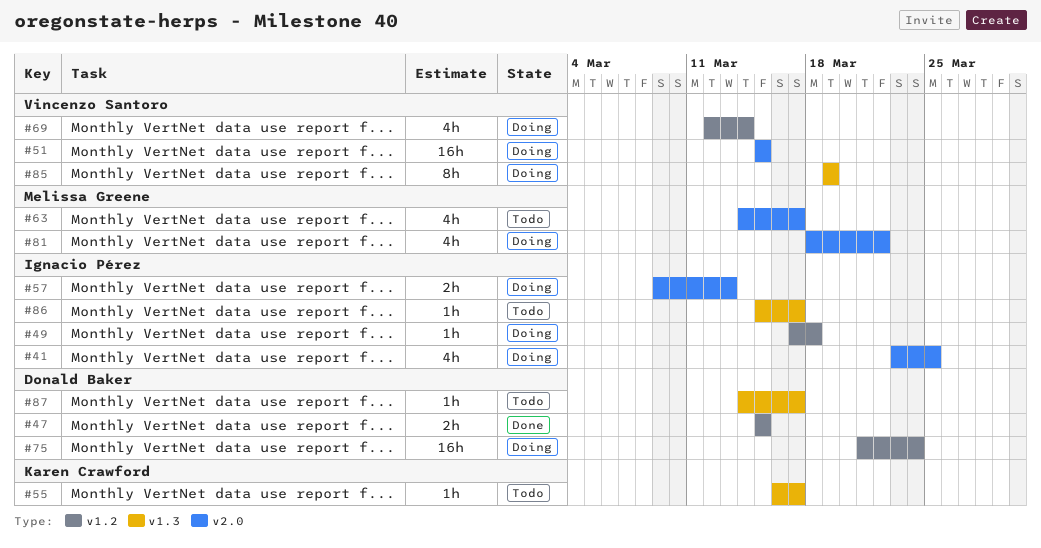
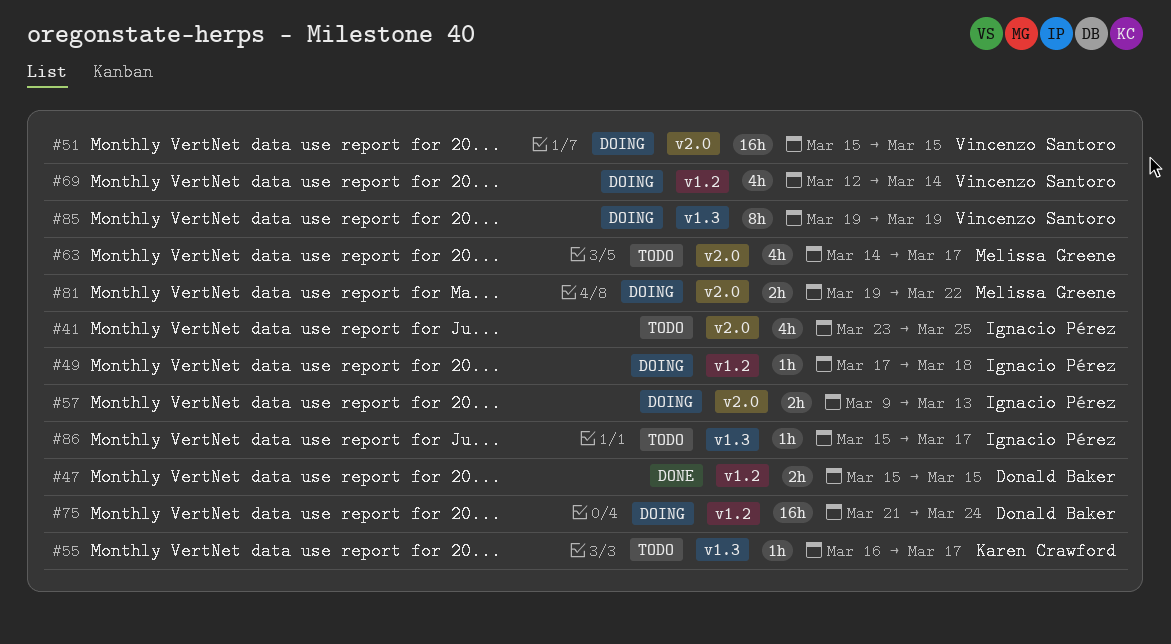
#41, status: Doing -> Todo
#81, estimate: 4h -> 2h
#81, start: Mar 18 -> Mar 19
#87: present -> none

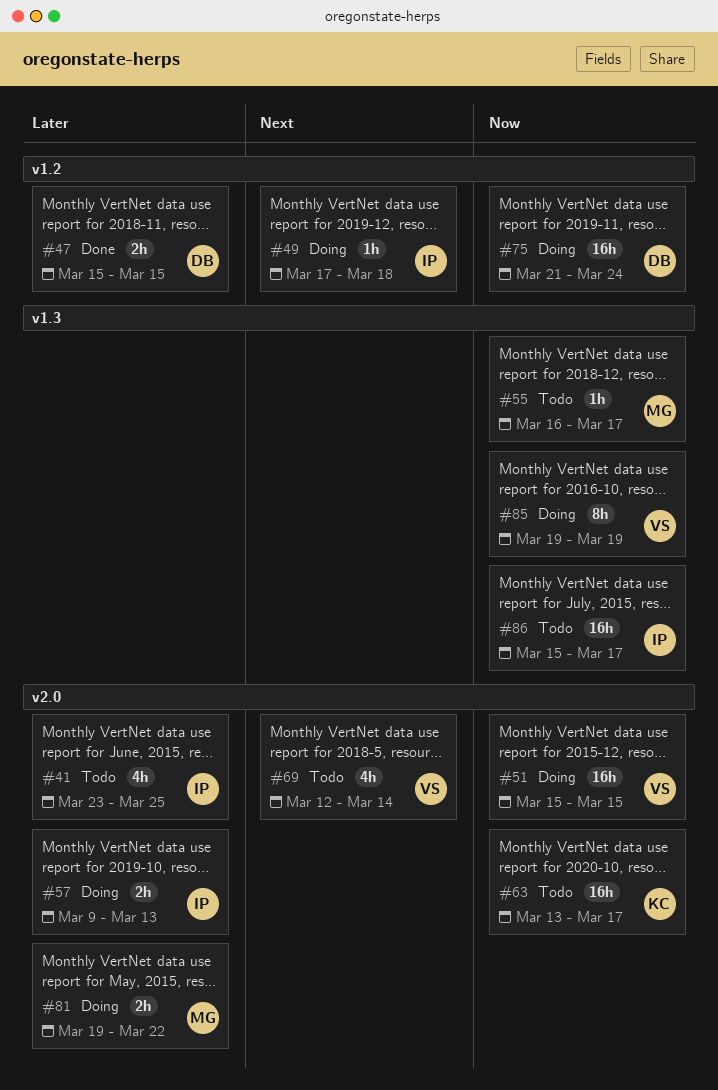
#55, owner: Karen Crawford -> Melissa Greene
#63, owner: Melissa Greene -> Karen Crawford
#63, estimate: 4h -> 16h
#63, start: Mar 14 -> Mar 13
#69, status: Doing -> Todo
#69, label: v1.2 -> v2.0
#86, estimate: 1h -> 16h

